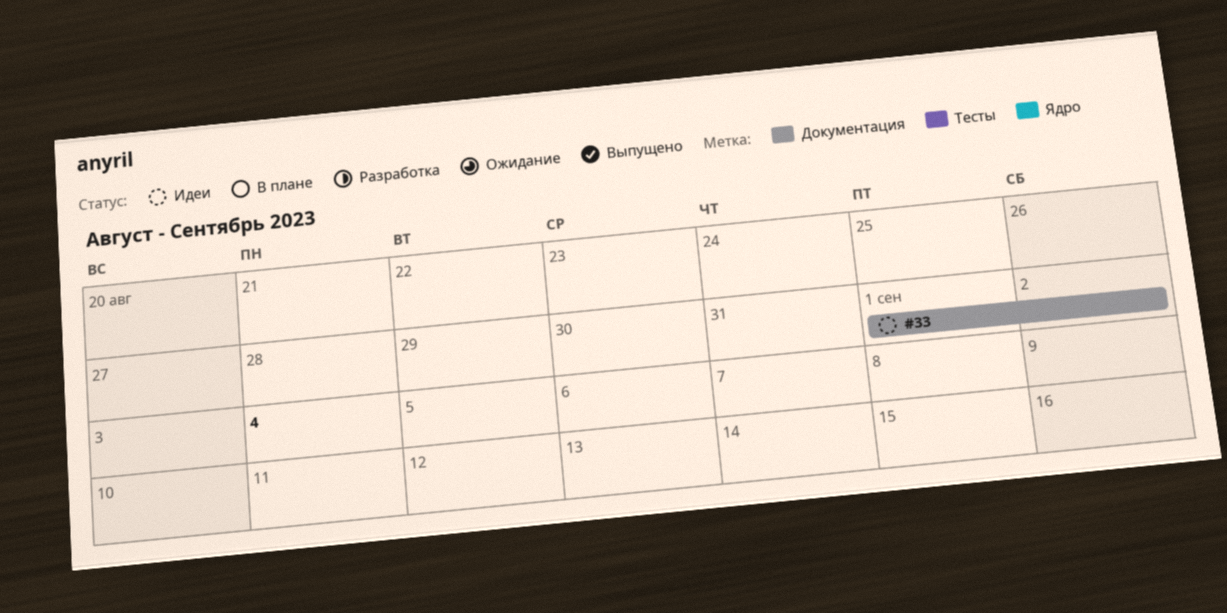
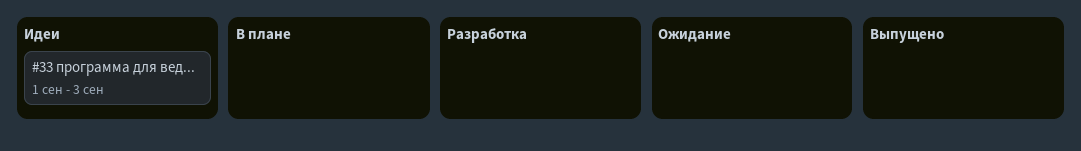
#33, due: Sep 2 -> Sep 3

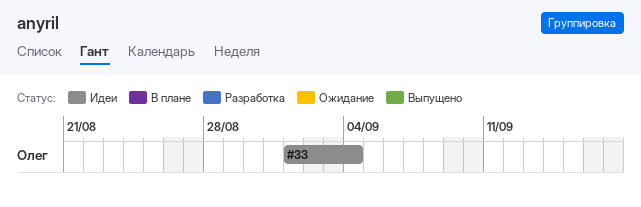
#33, due: Sep 3 -> Sep 4

